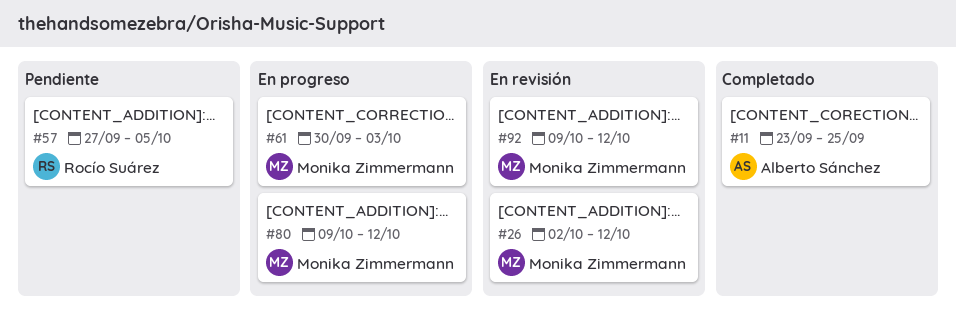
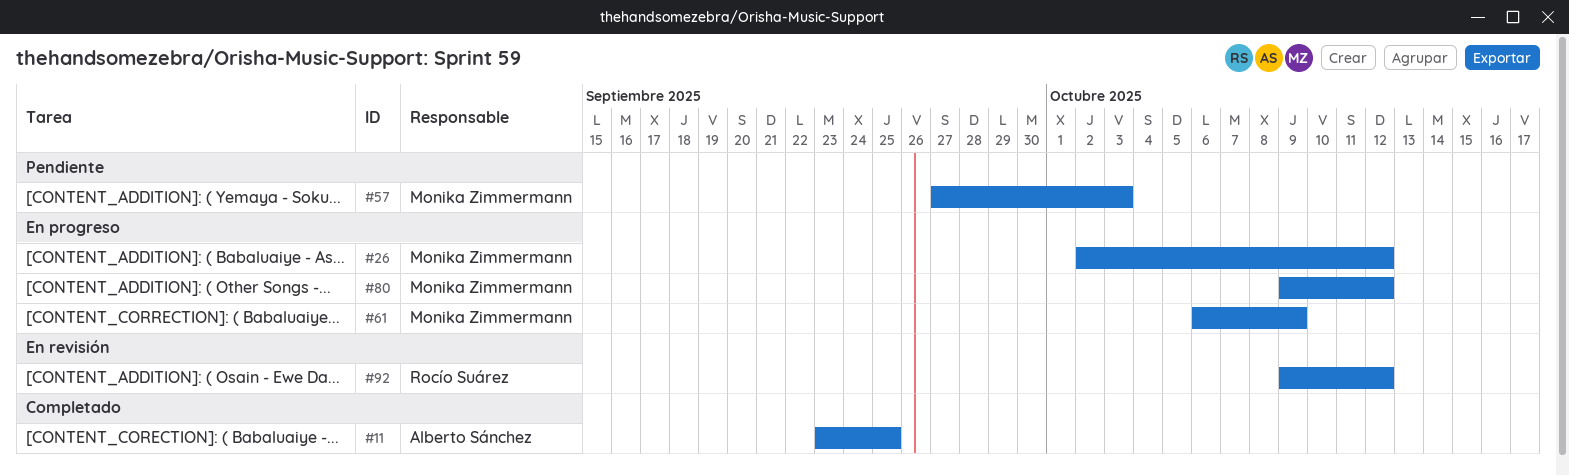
#26, status: En revisión -> En progreso
#57, owner: Rocío Suárez -> Monika Zimmermann
#57, due: Oct 5 -> Oct 3
#61, start: Sep 30 -> Oct 6
#61, due: Oct 3 -> Oct 9
#92, owner: Monika Zimmermann -> Rocío Suárez

